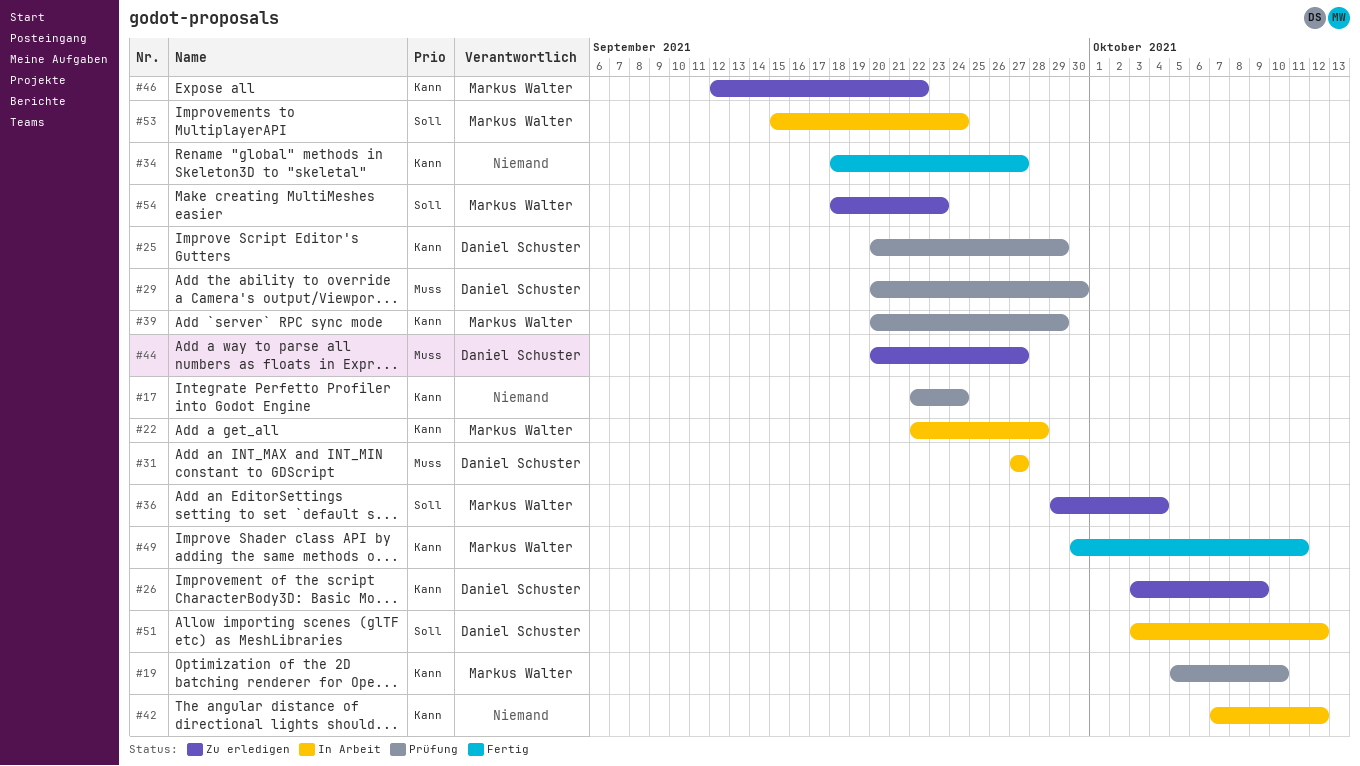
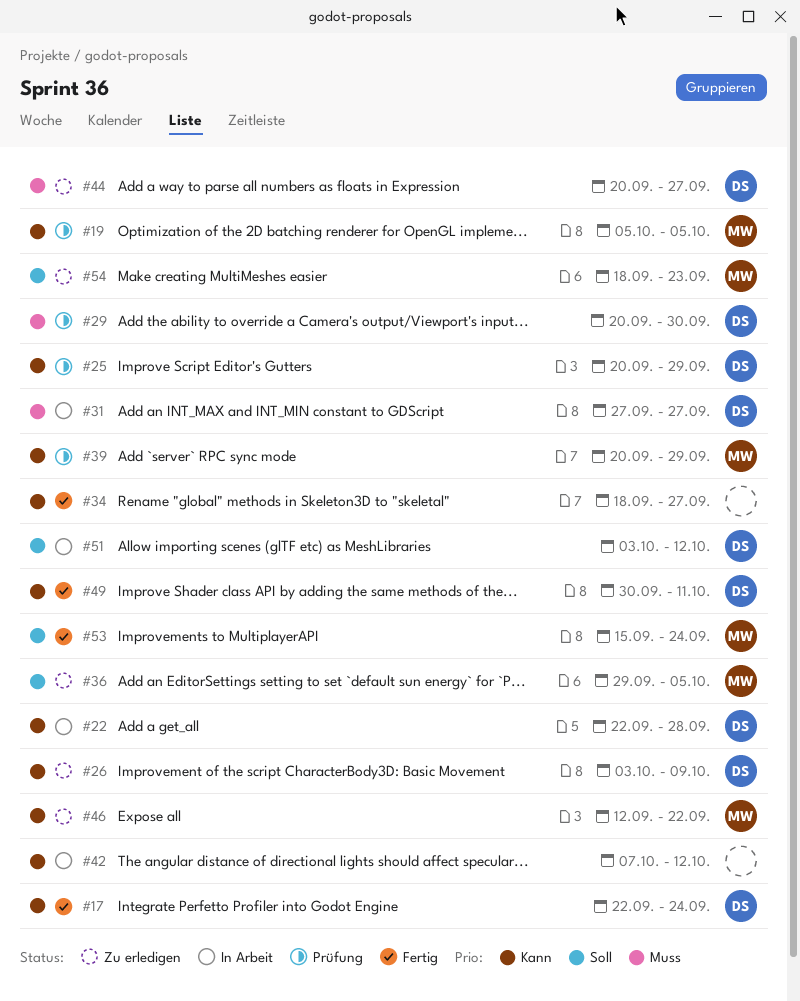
#17, status: Prüfung -> Fertig
#17, owner: none -> Daniel Schuster
#19, due: Oct 10 -> Oct 5
#22, owner: Markus Walter -> Daniel Schuster
#36, due: Oct 4 -> Oct 5
#49, owner: Markus Walter -> Daniel Schuster
#53, status: In Arbeit -> Fertig

